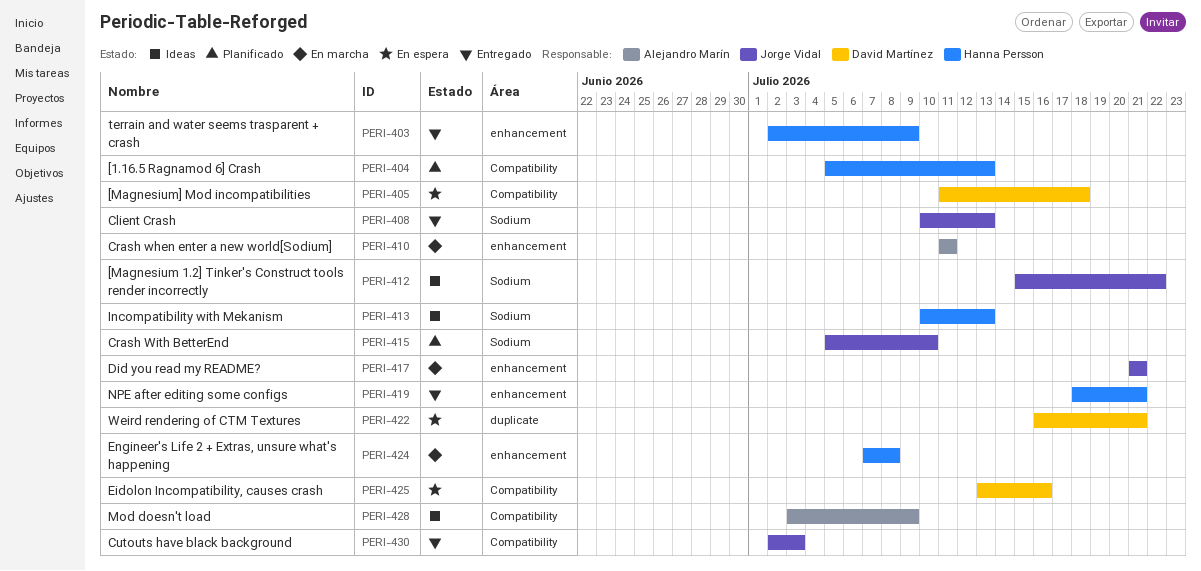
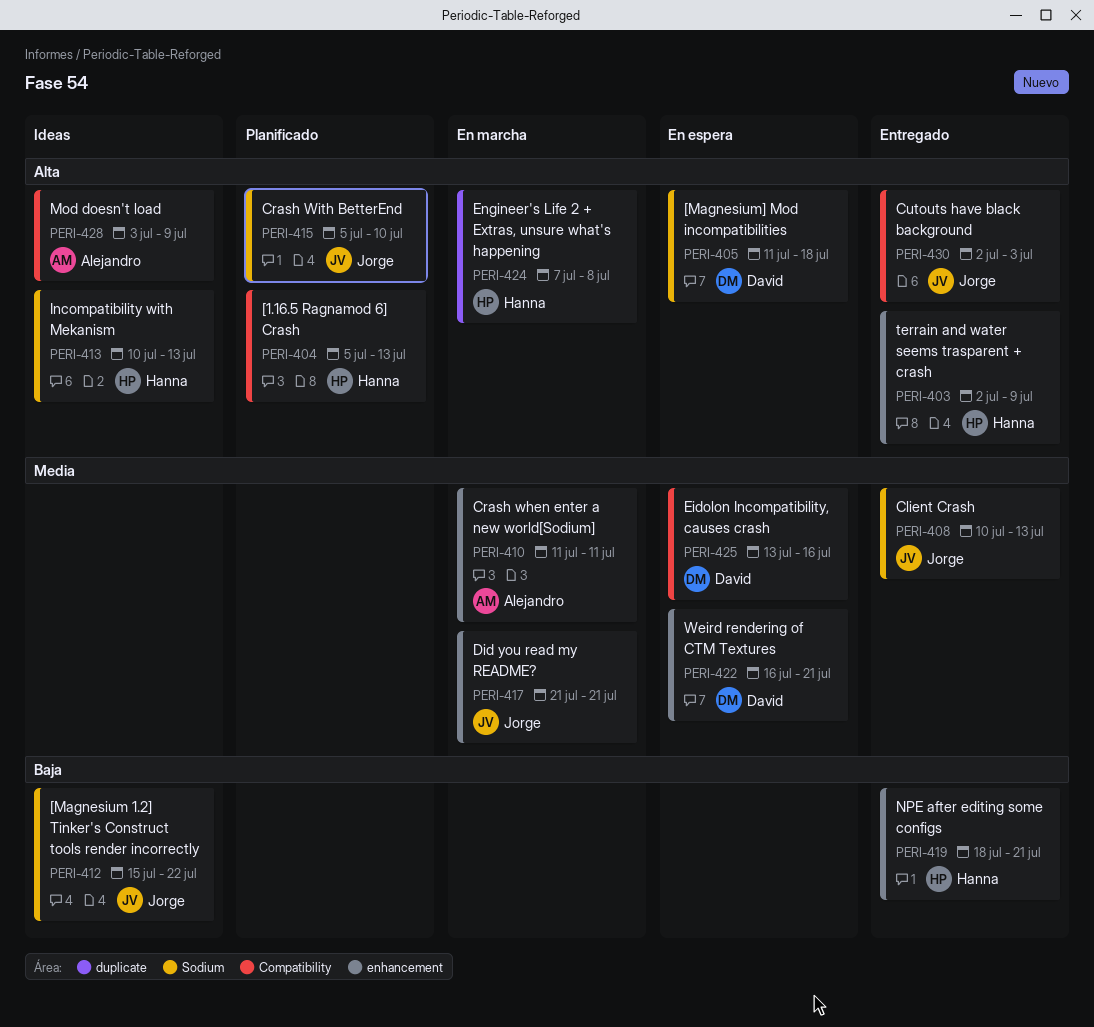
PERI-405, label: Compatibility -> Sodium
PERI-422, label: duplicate -> enhancement
PERI-424, label: enhancement -> duplicate

